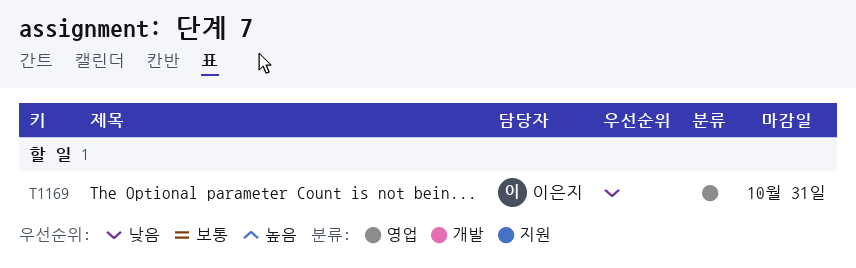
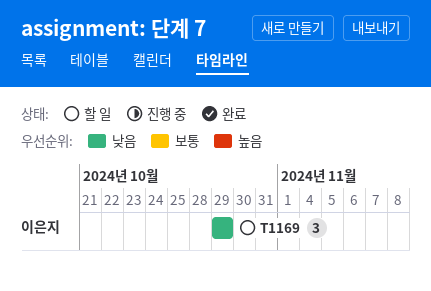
T1169, due: Oct 31 -> Oct 29

